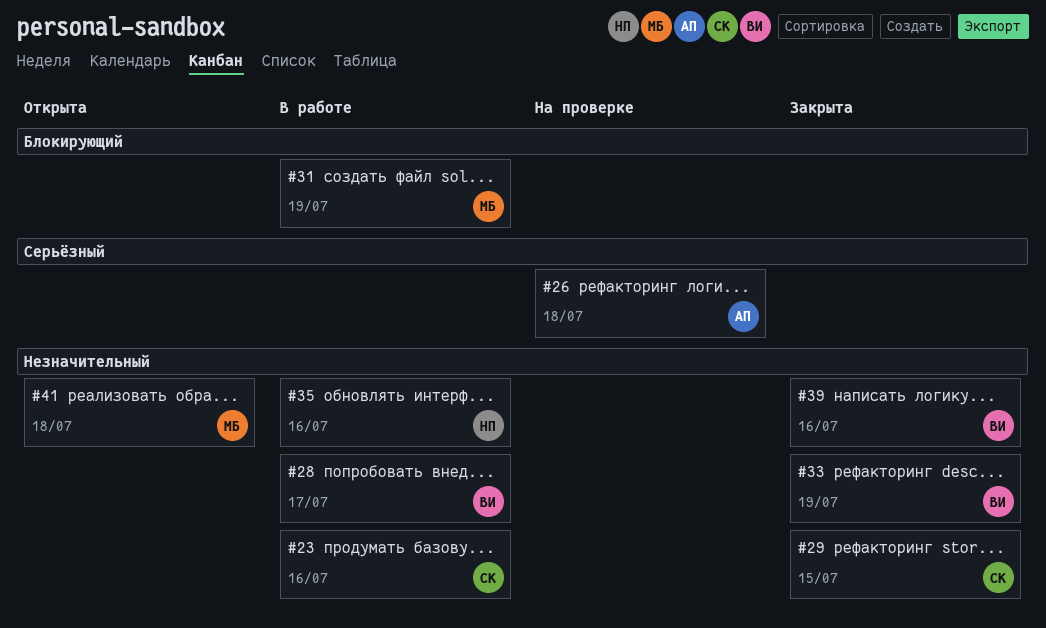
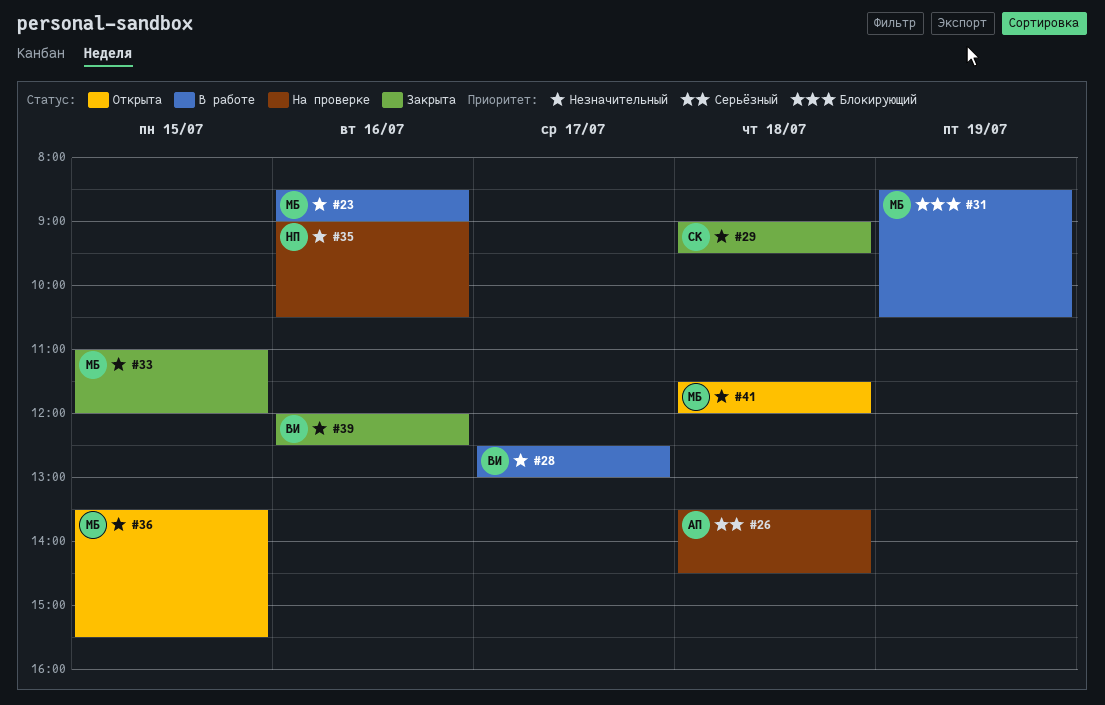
#23, owner: СК -> МБ
#29, day: Jul 15 -> Jul 18
#33, owner: ВИ -> МБ
#33, day: Jul 19 -> Jul 15
#35, status: В работе -> На проверке
#36: none -> present

